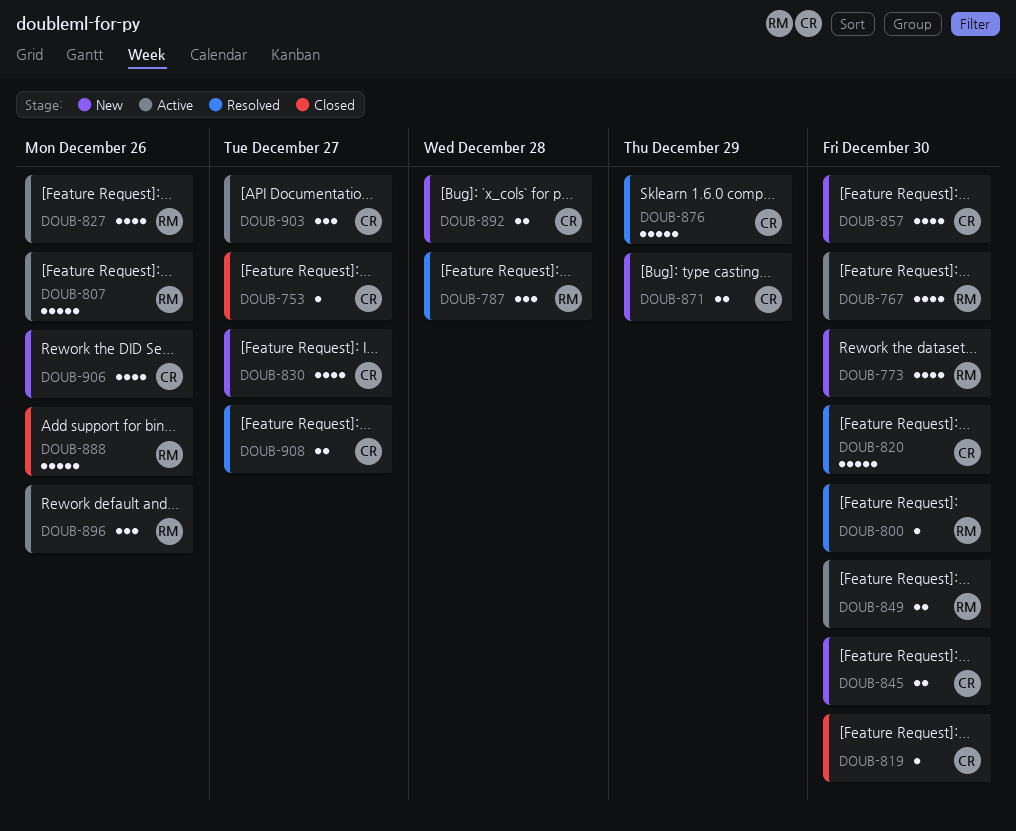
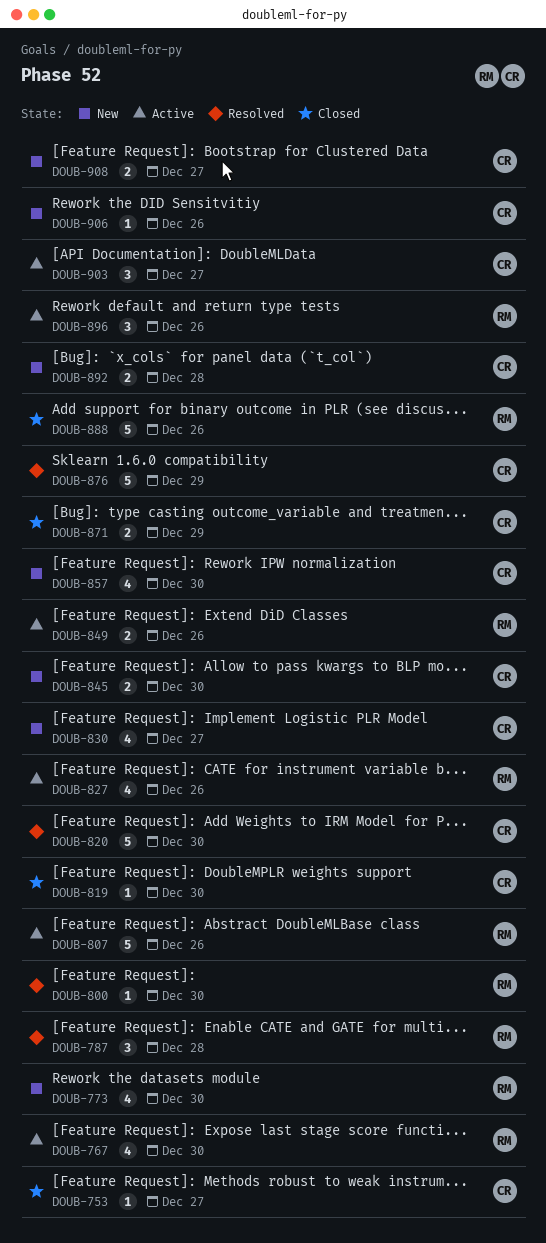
DOUB-849, due: Dec 30 -> Dec 26
DOUB-871, status: New -> Closed
DOUB-906, estimate: 4 -> 1
DOUB-908, status: Resolved -> New

